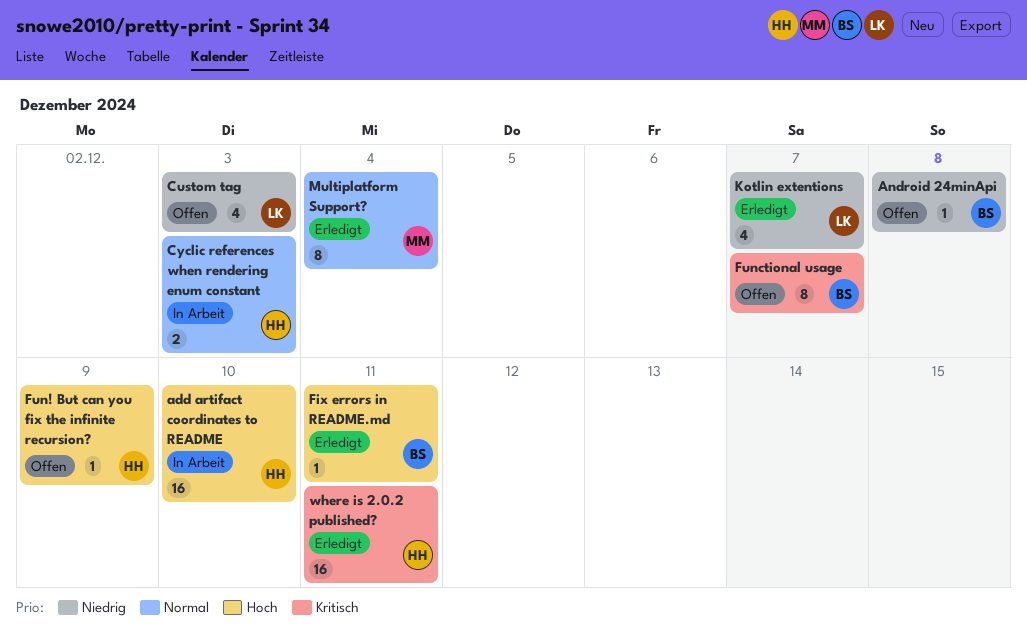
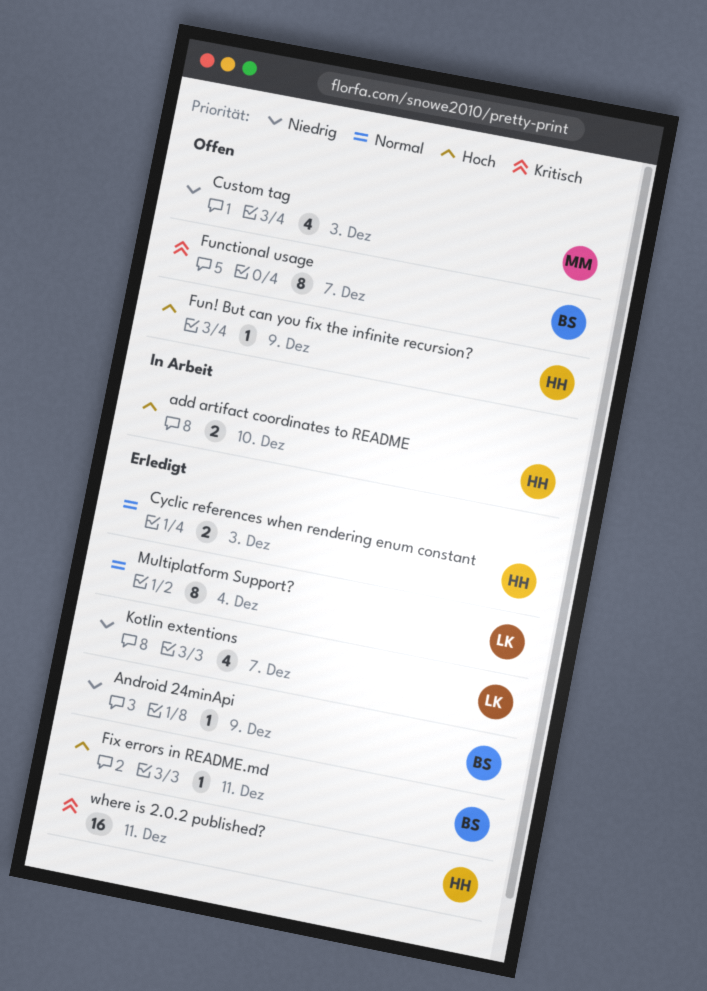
add artifact coordinates to README, estimate: 16 -> 2
Android 24minApi, status: Offen -> Erledigt
Android 24minApi, due: Dec 8 -> Dec 9
Custom tag, owner: LK -> MM
Cyclic references when rendering enum constant, status: In Arbeit -> Erledigt
Multiplatform Support?, owner: MM -> LK

